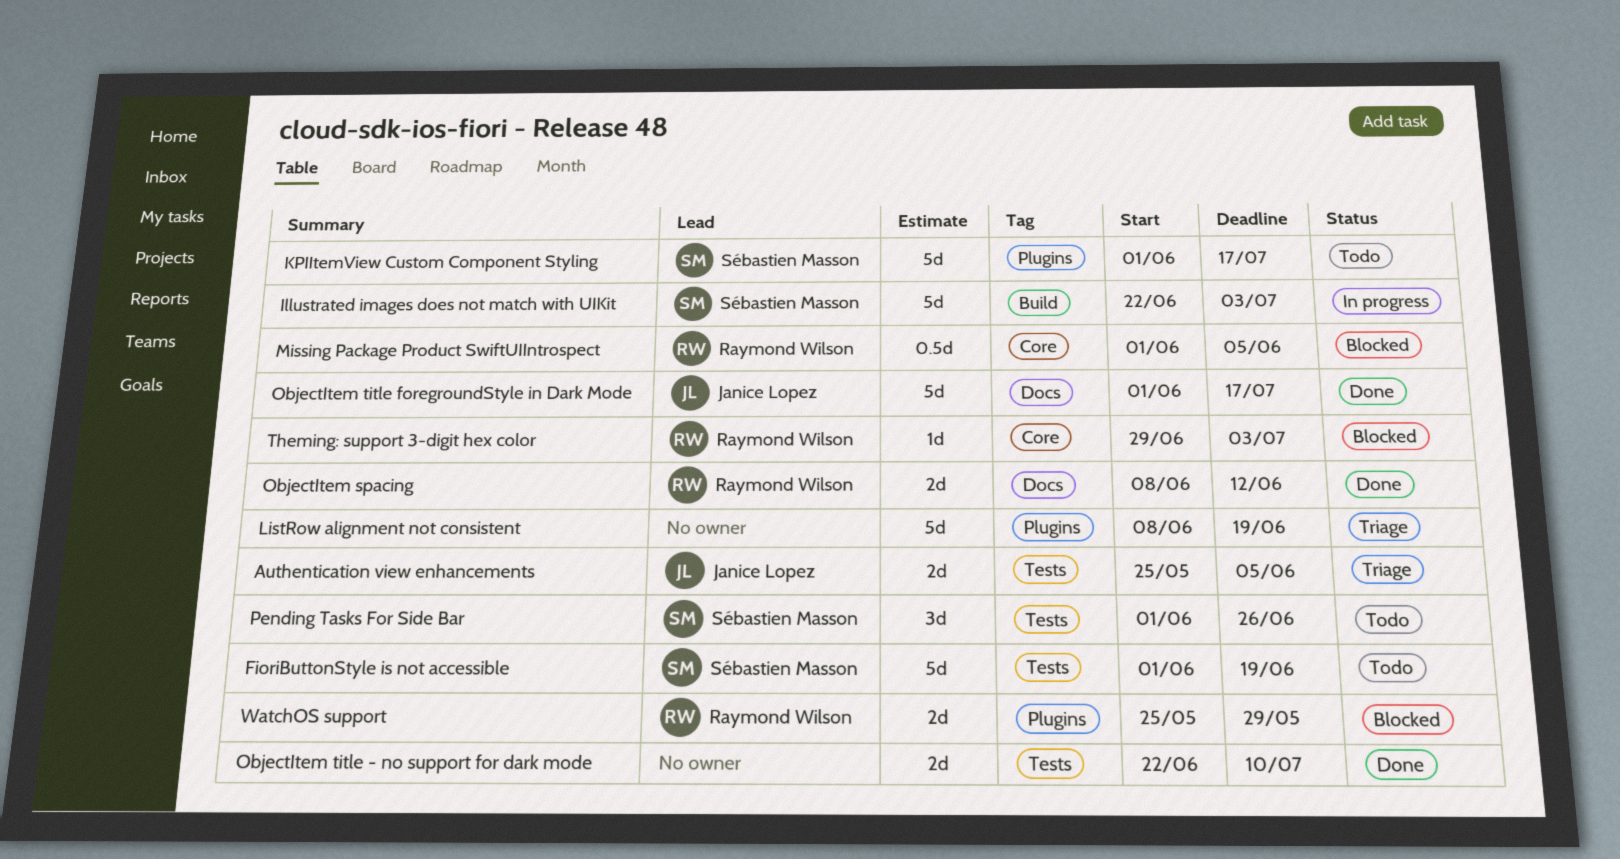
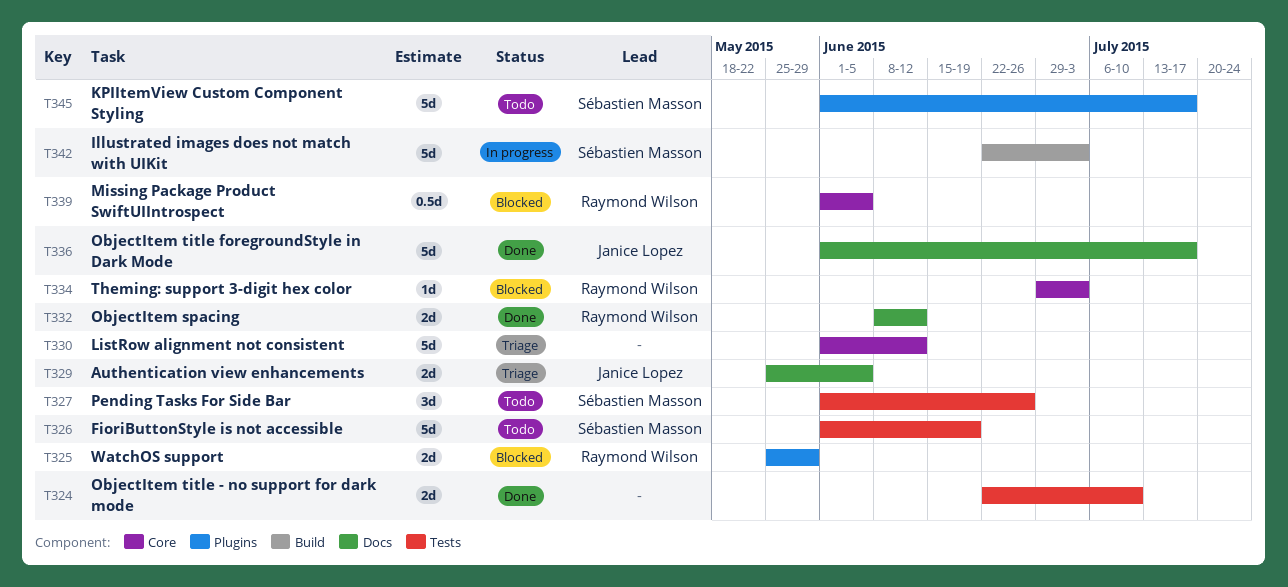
Authentication view enhancements, label: Tests -> Docs
ListRow alignment not consistent, label: Plugins -> Core
ListRow alignment not consistent, start: Jun 8 -> Jun 1
ListRow alignment not consistent, due: Jun 19 -> Jun 12

